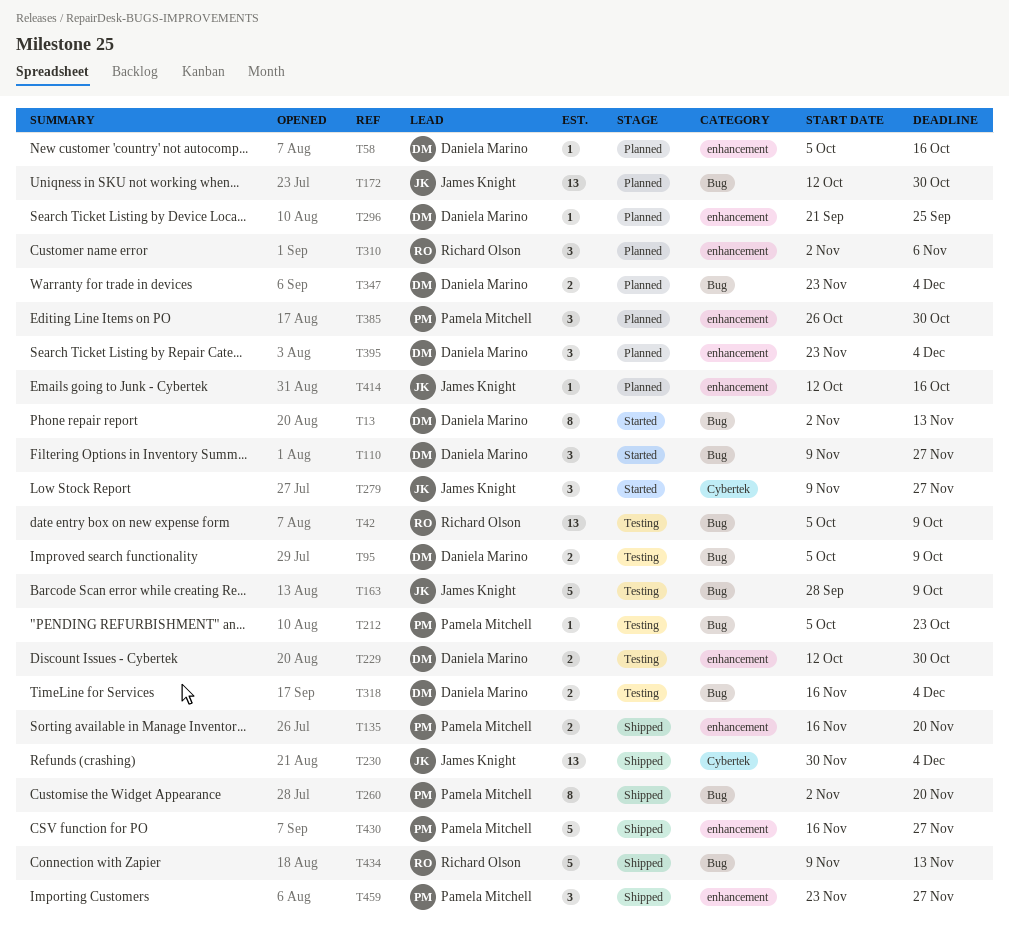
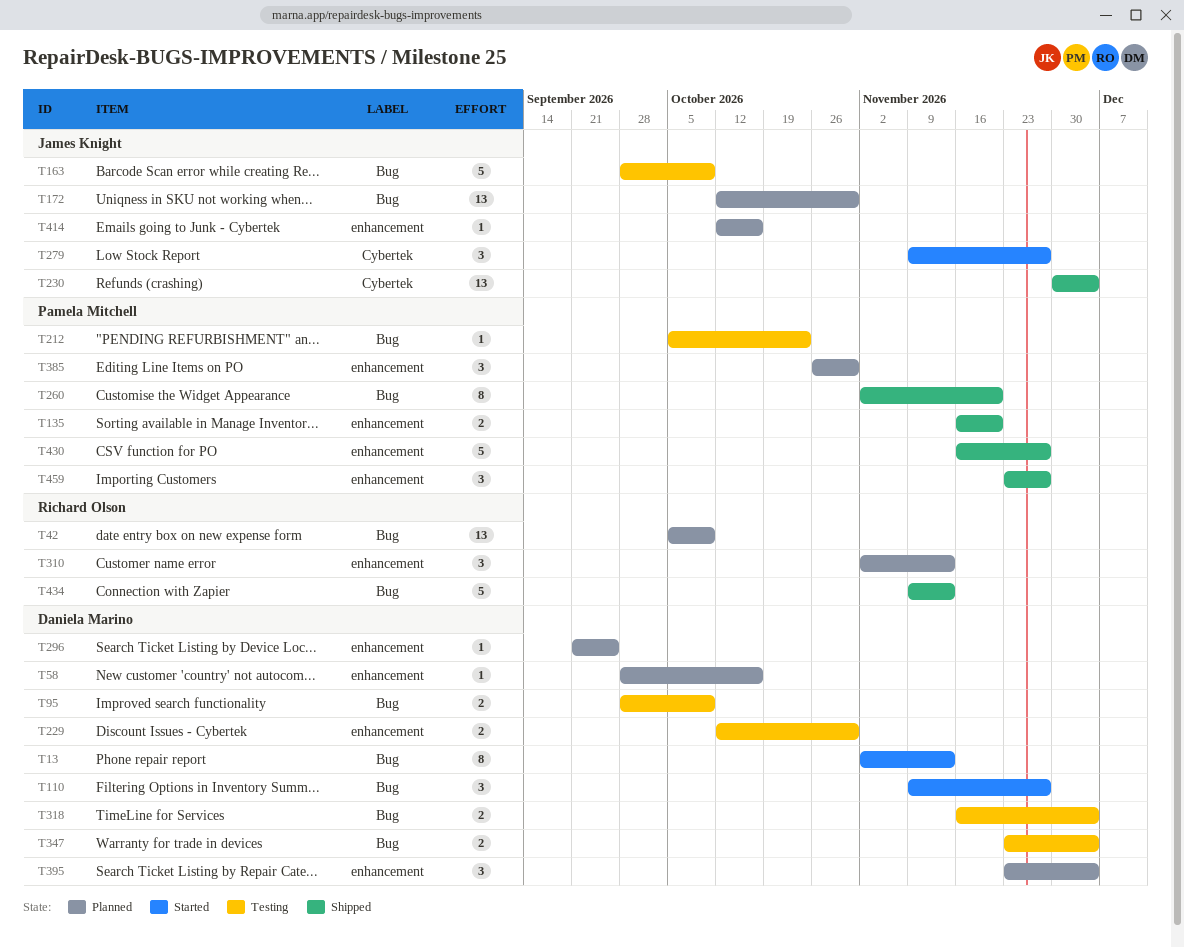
T42, status: Testing -> Planned
T58, start: Oct 5 -> Sep 28
T95, start: Oct 5 -> Sep 28
T310, due: Nov 6 -> Nov 13
T347, status: Planned -> Testing

